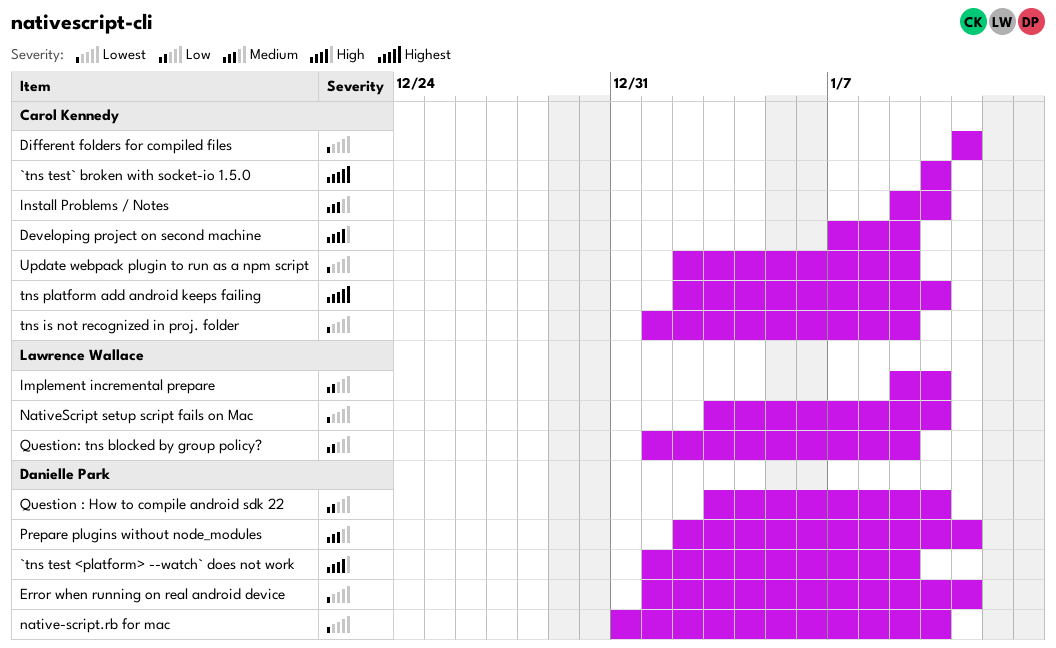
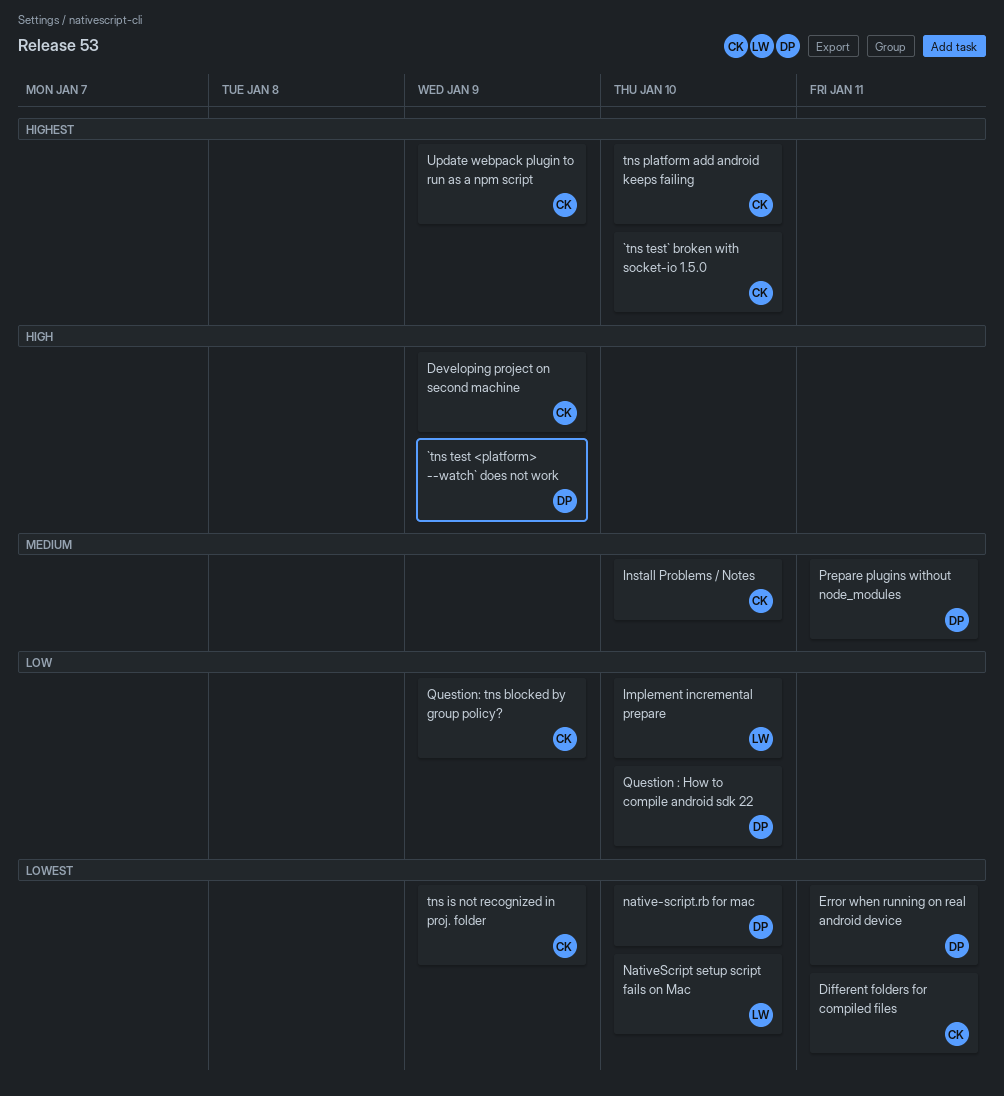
Question: tns blocked by group policy?, owner: Lawrence Wallace -> Carol Kennedy
Update webpack plugin to run as a npm script, priority: Lowest -> Highest

